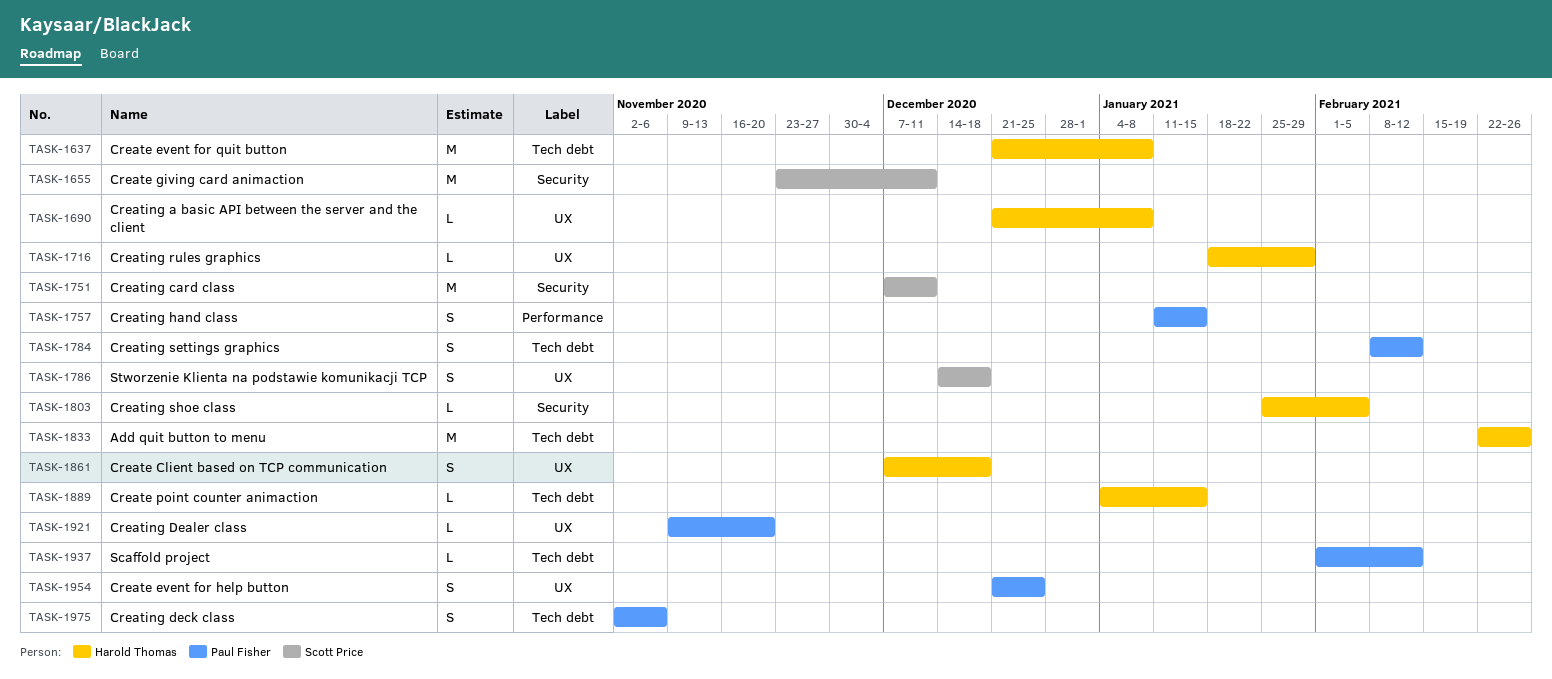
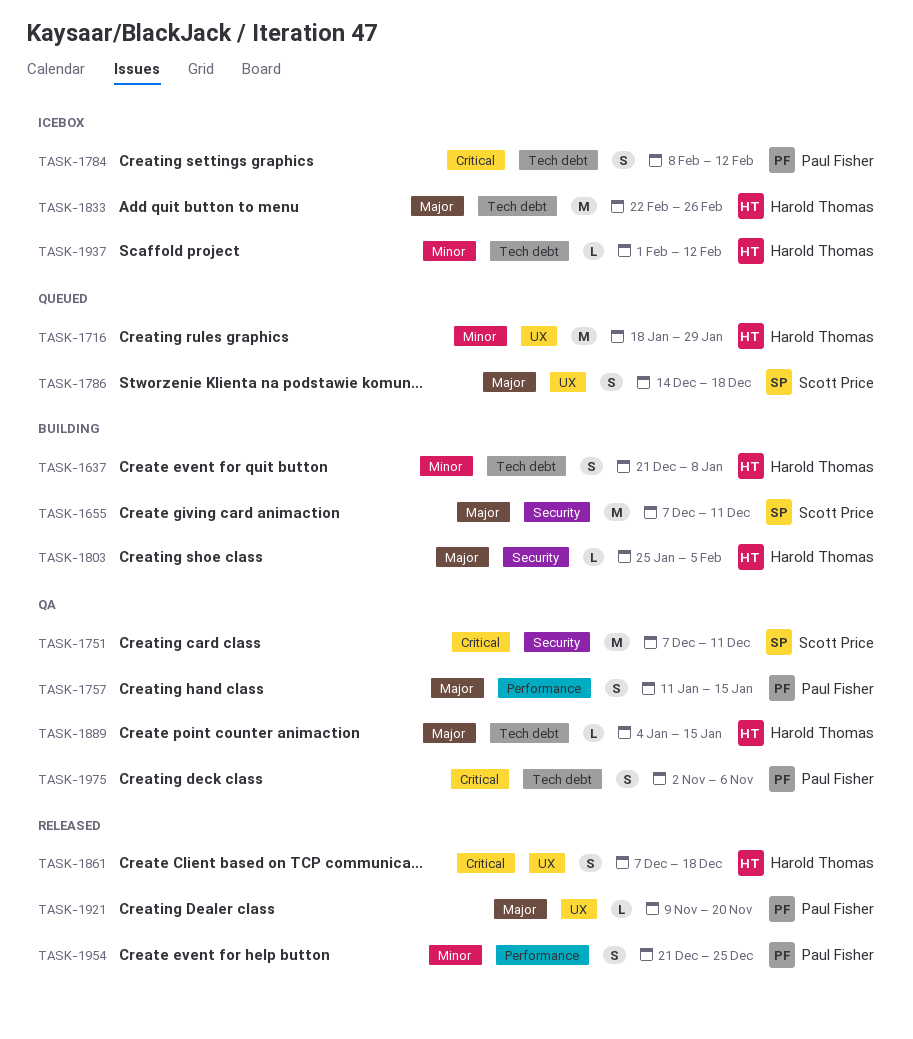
TASK-1637, estimate: M -> S
TASK-1655, start: Nov 23 -> Dec 7
TASK-1690: present -> none
TASK-1716, estimate: L -> M
TASK-1937, owner: Paul Fisher -> Harold Thomas
TASK-1954, label: UX -> Performance

